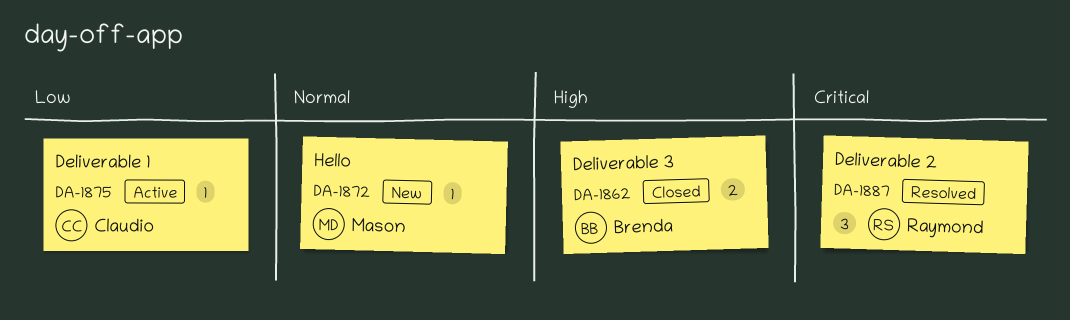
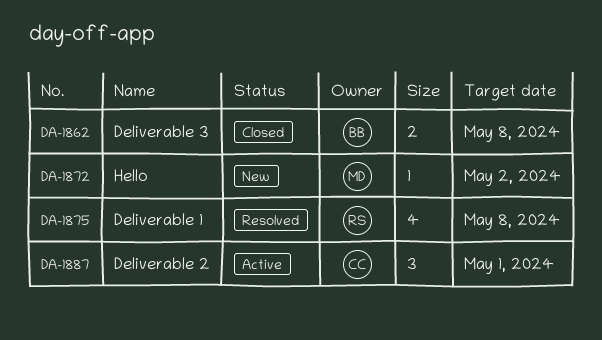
DA-1875, status: Active -> Resolved
DA-1875, owner: Claudio -> Raymond
DA-1875, estimate: 1 -> 4
DA-1887, status: Resolved -> Active
DA-1887, owner: Raymond -> Claudio

